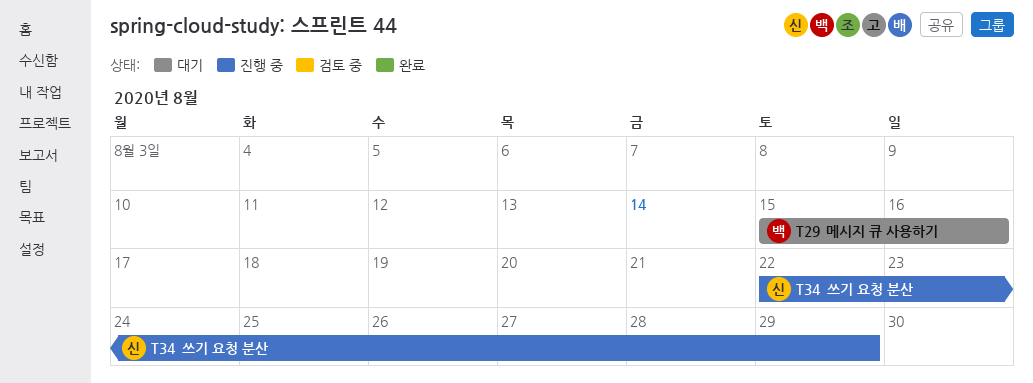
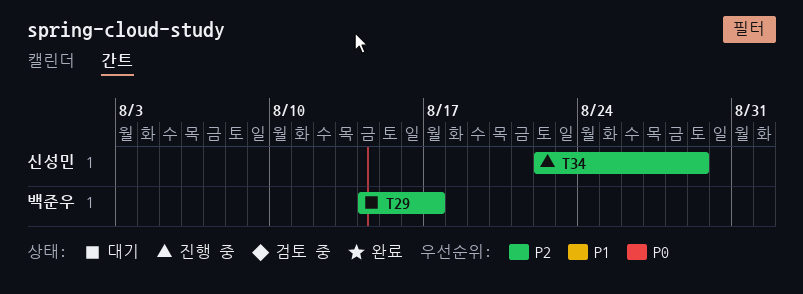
T29, start: Aug 15 -> Aug 14
T29, due: Aug 16 -> Aug 17

